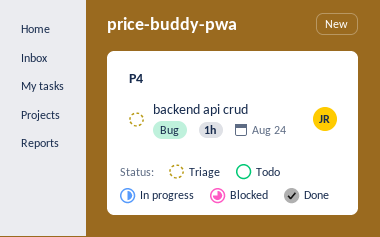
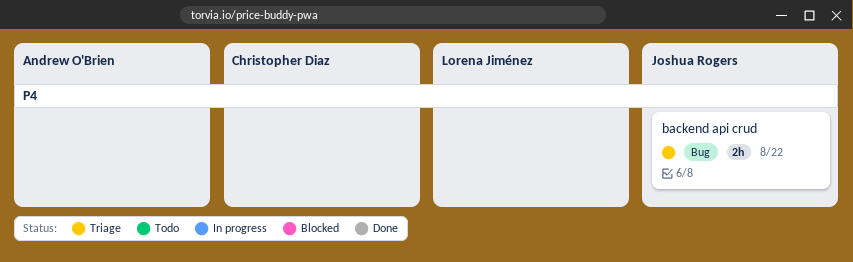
backend api crud, estimate: 1h -> 2h
backend api crud, due: Aug 24 -> Aug 22

